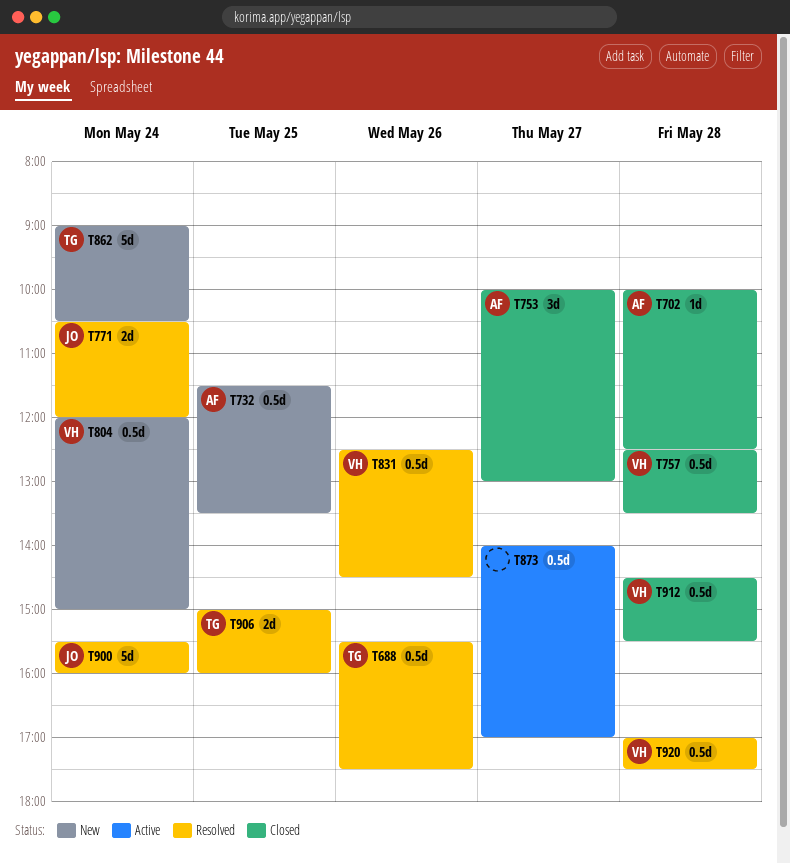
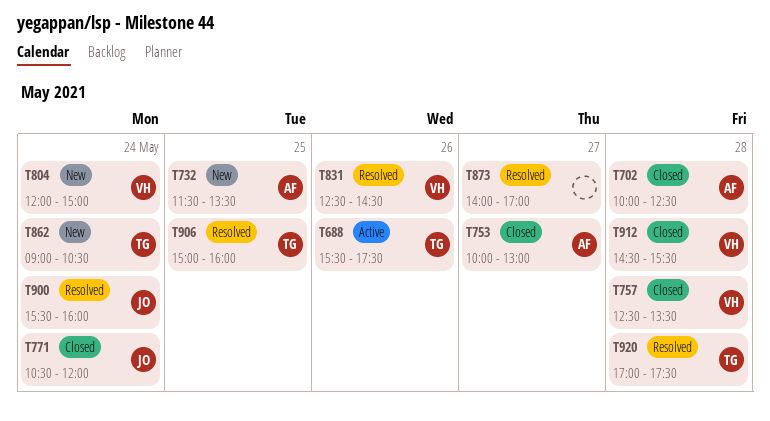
T688, status: Resolved -> Active
T771, status: Resolved -> Closed
T873, status: Active -> Resolved
T920, owner: VH -> TG

